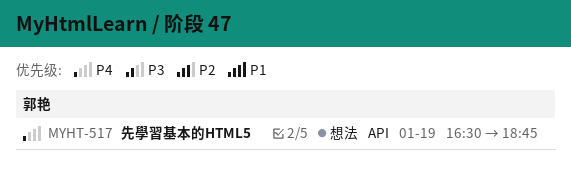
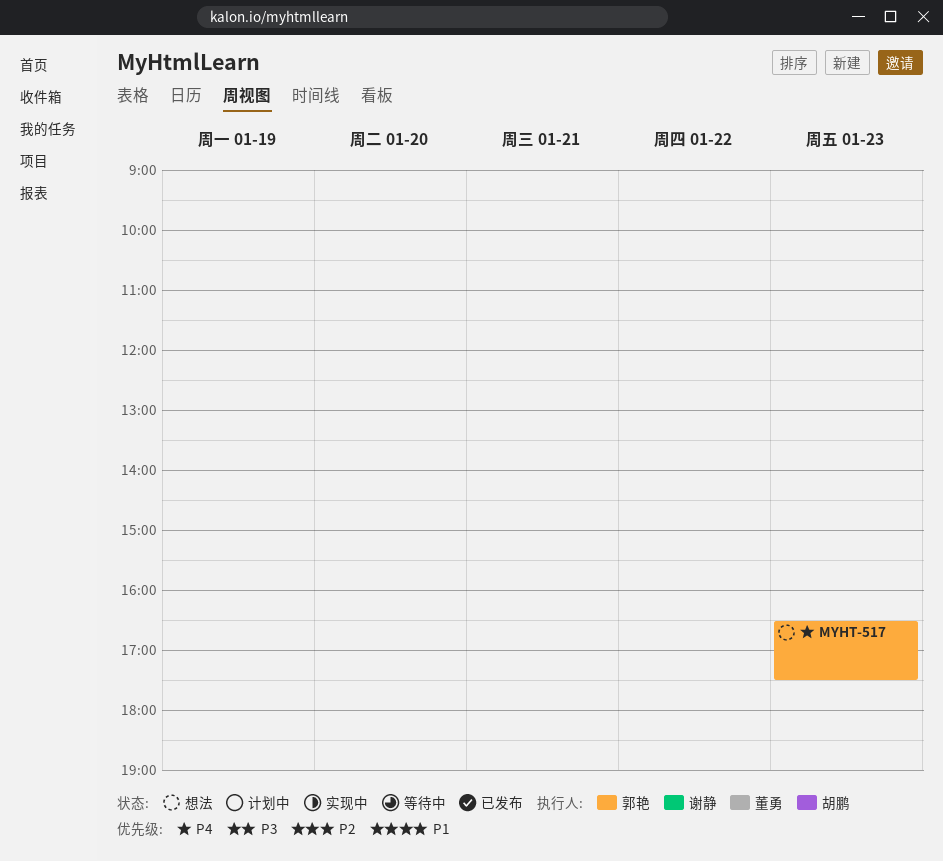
MYHT-517, day: Jan 19 -> Jan 23
MYHT-517, ends: 18:45 -> 17:30

